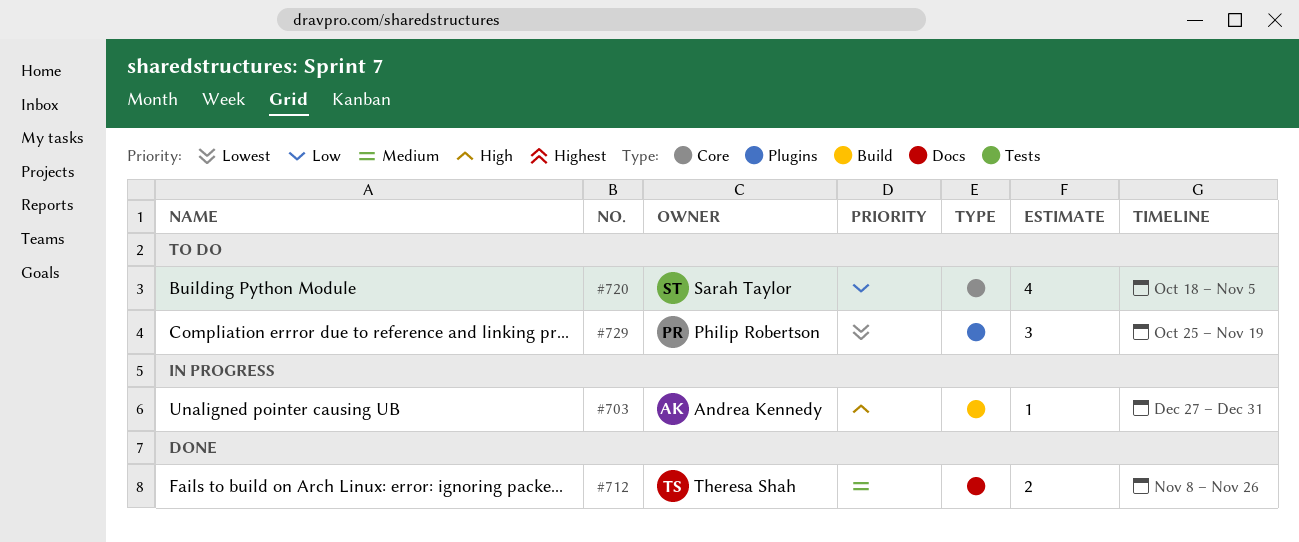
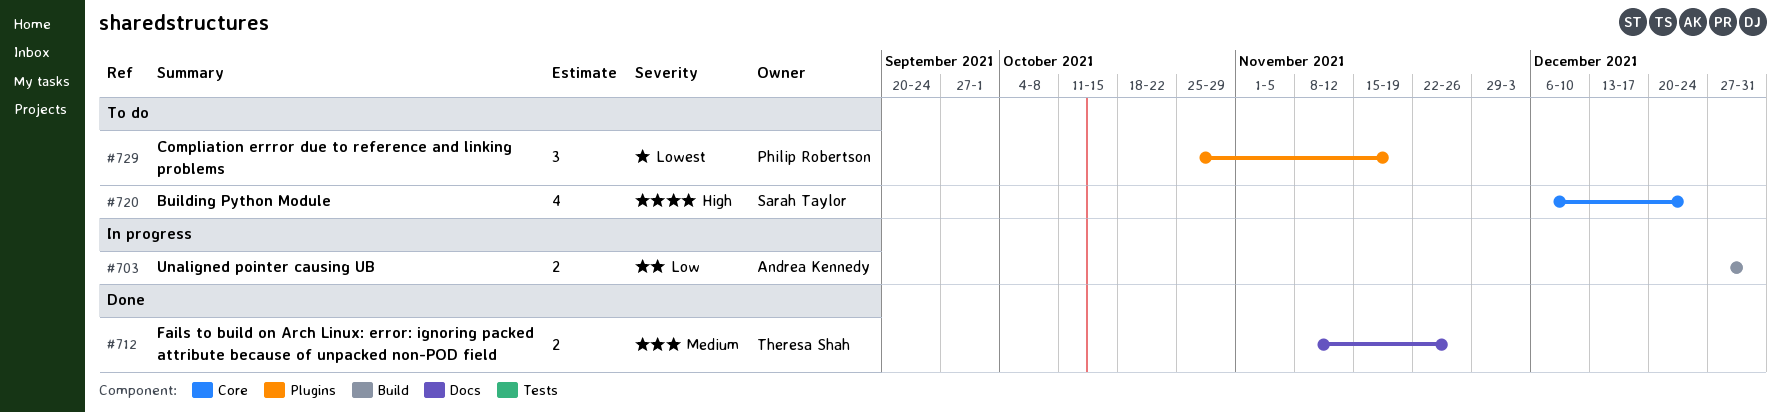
#703, priority: High -> Low
#703, estimate: 1 -> 2
#720, priority: Low -> High
#720, start: Oct 18 -> Dec 6
#720, due: Nov 5 -> Dec 24

